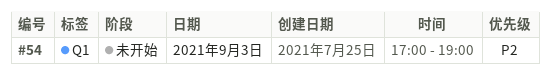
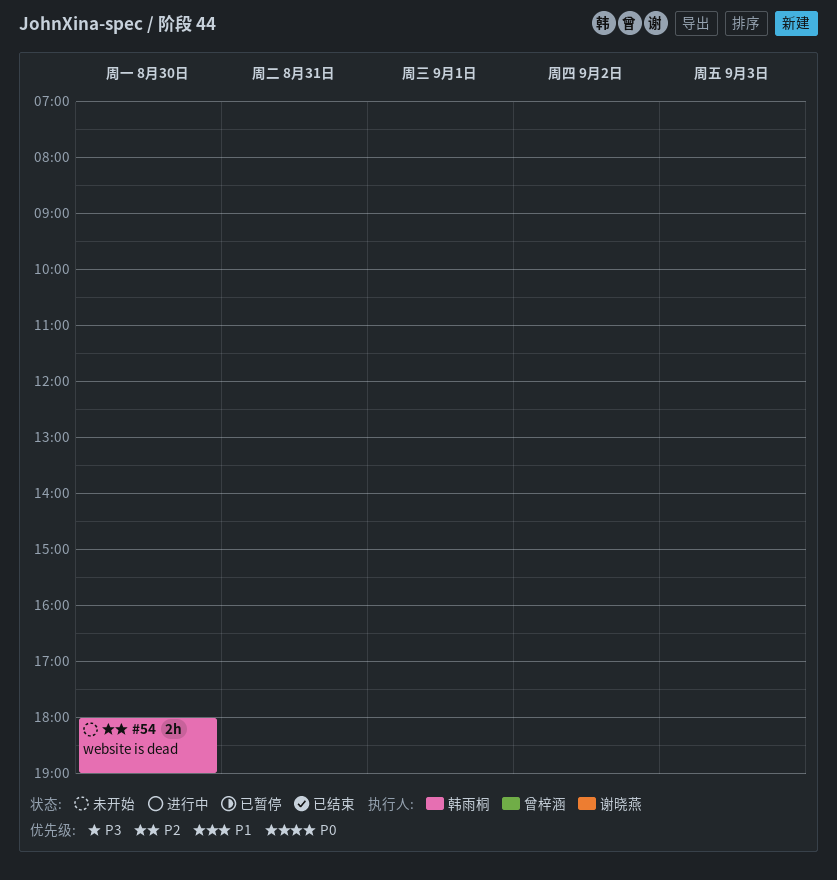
#54, day: Sep 3 -> Aug 30
#54, begins: 17:00 -> 18:00

